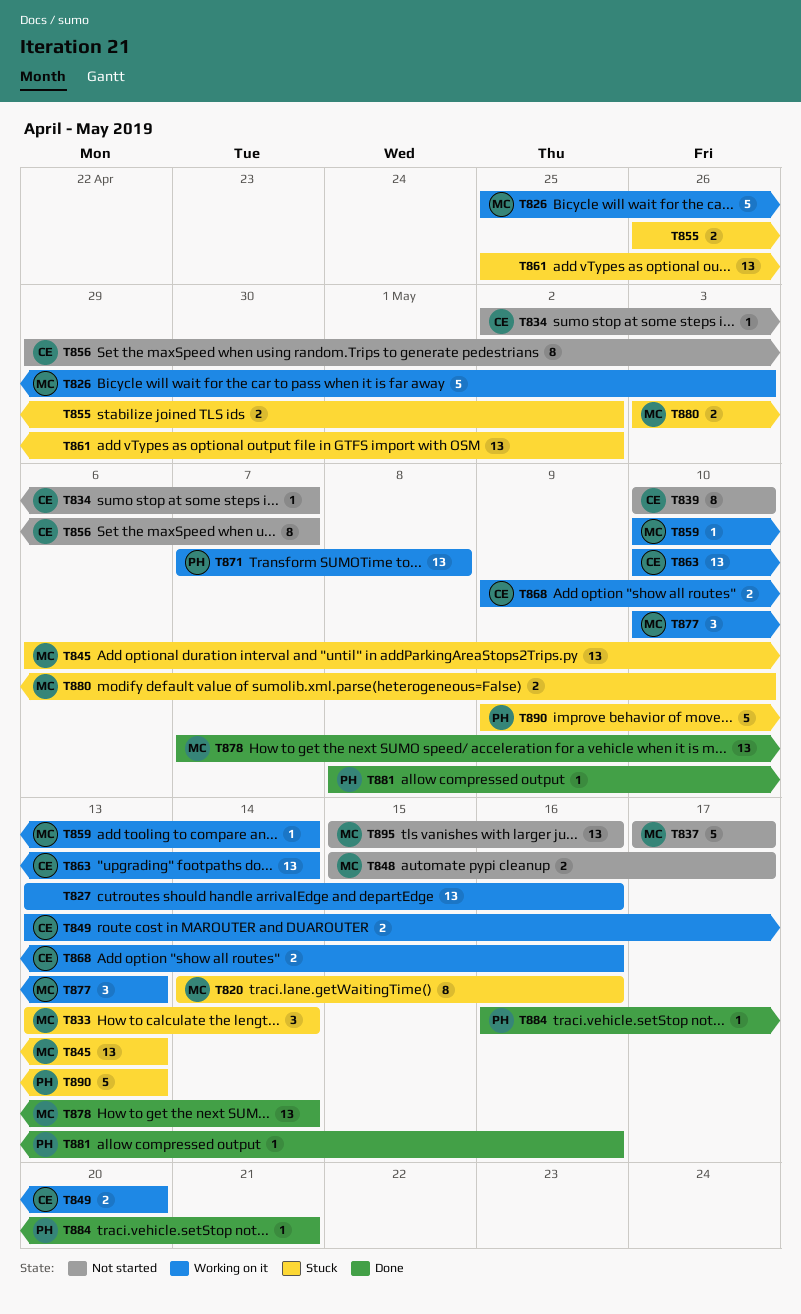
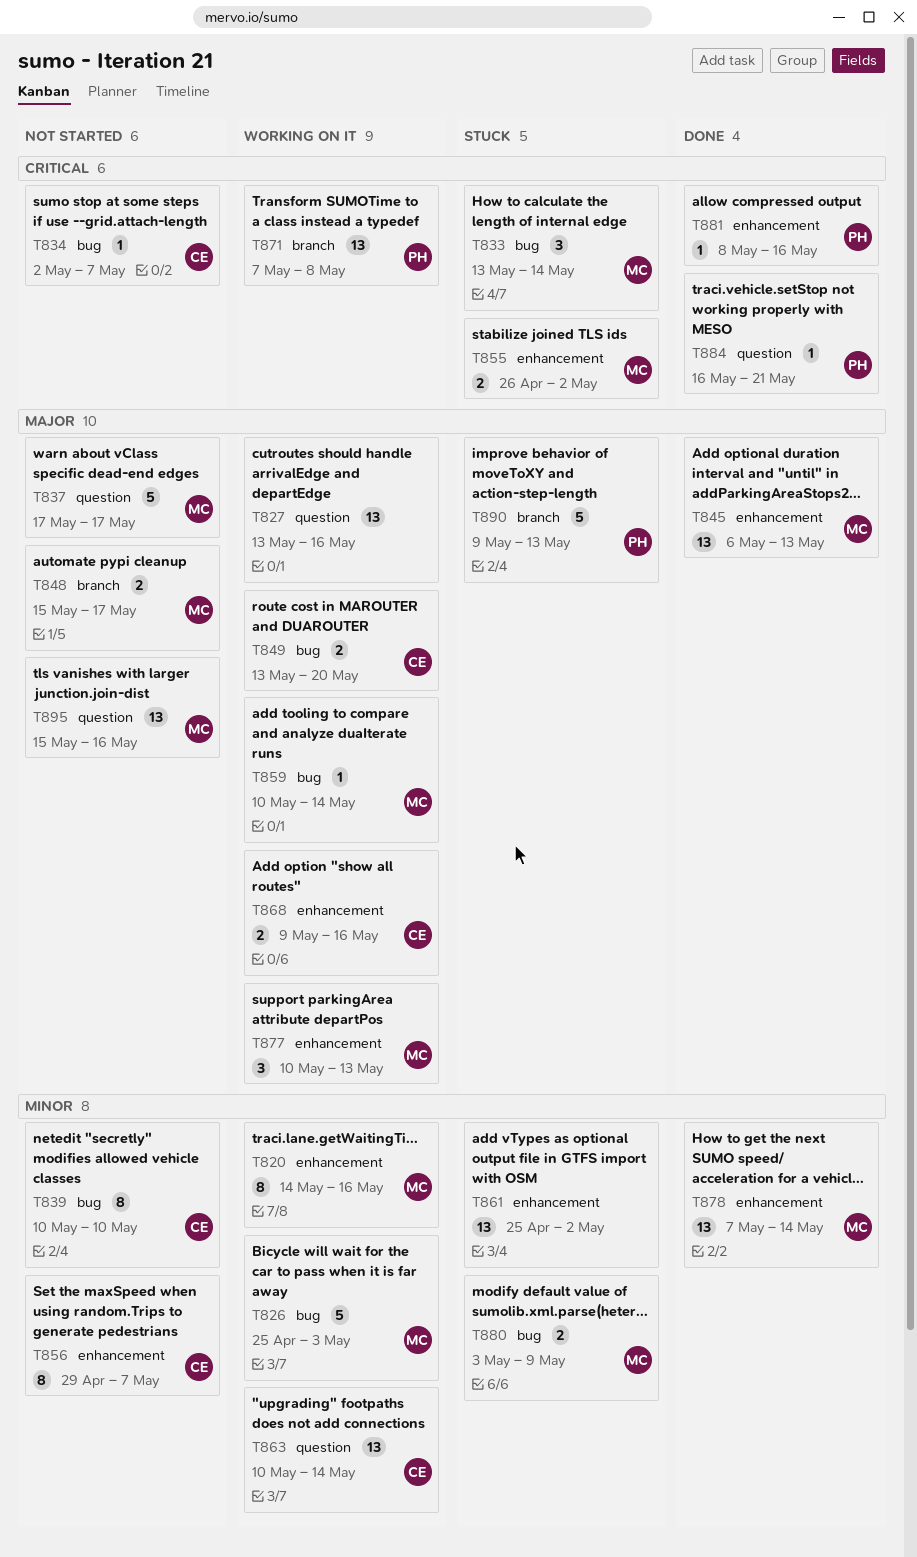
T820, status: Stuck -> Working on it
T845, status: Stuck -> Done
T855, owner: none -> MC
T880, due: May 10 -> May 9

